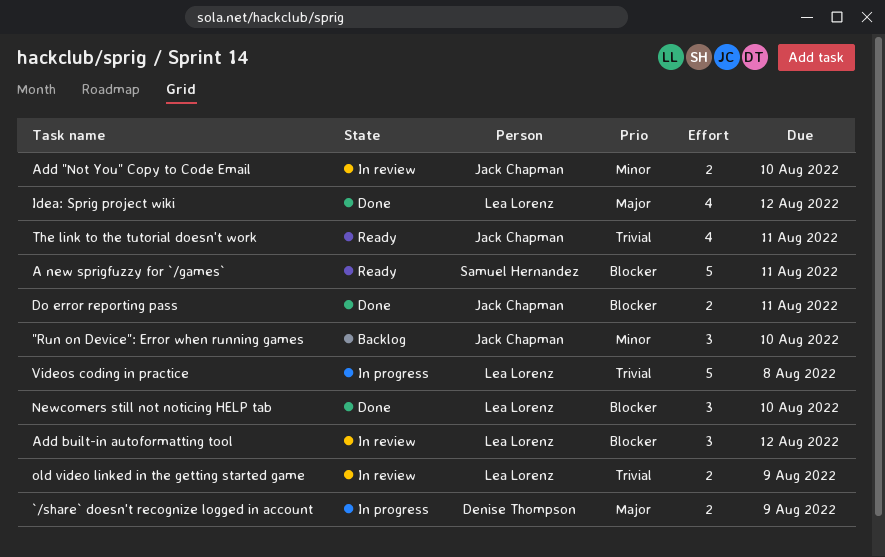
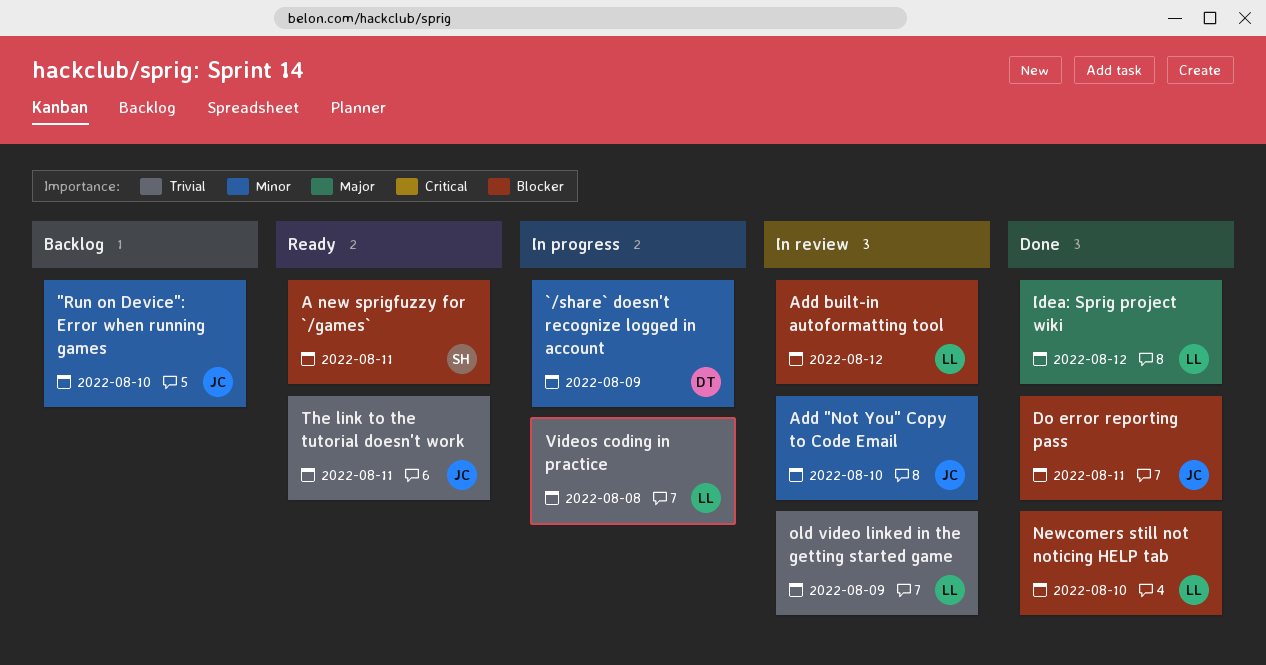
`/share` doesn't recognize logged in account, priority: Major -> Minor

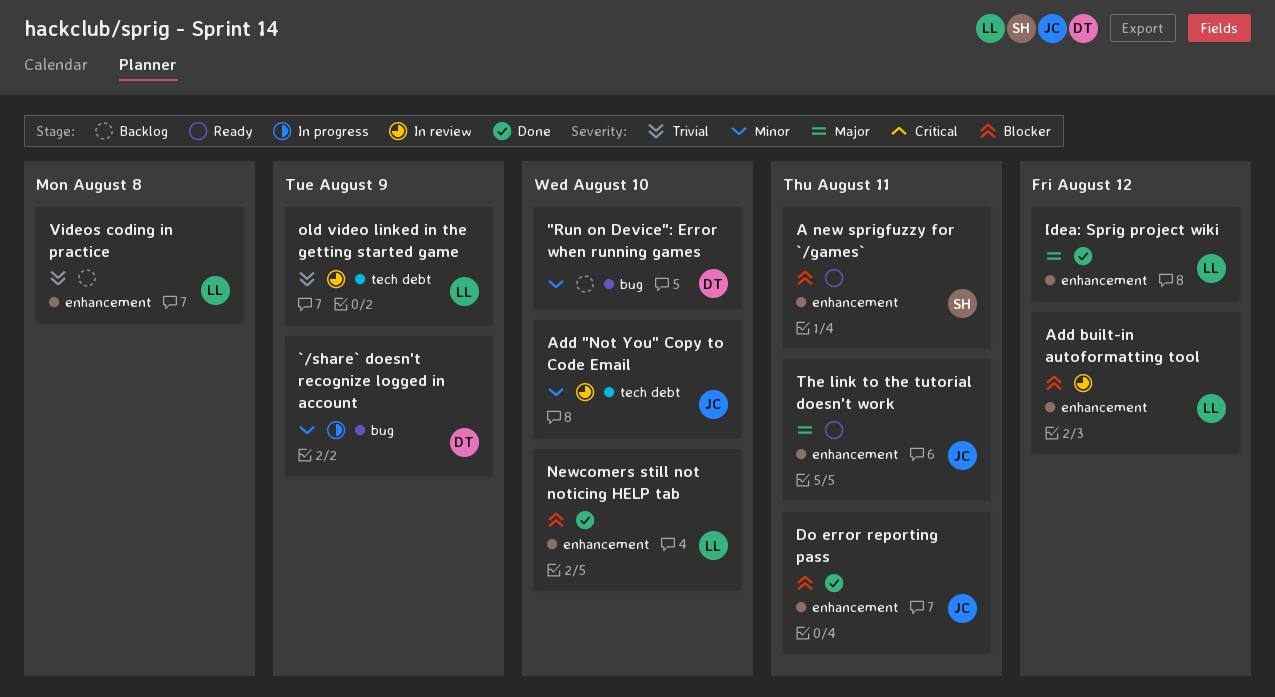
"Run on Device": Error when running games, owner: JC -> DT
The link to the tutorial doesn't work, priority: Trivial -> Major
Videos coding in practice, status: In progress -> Backlog

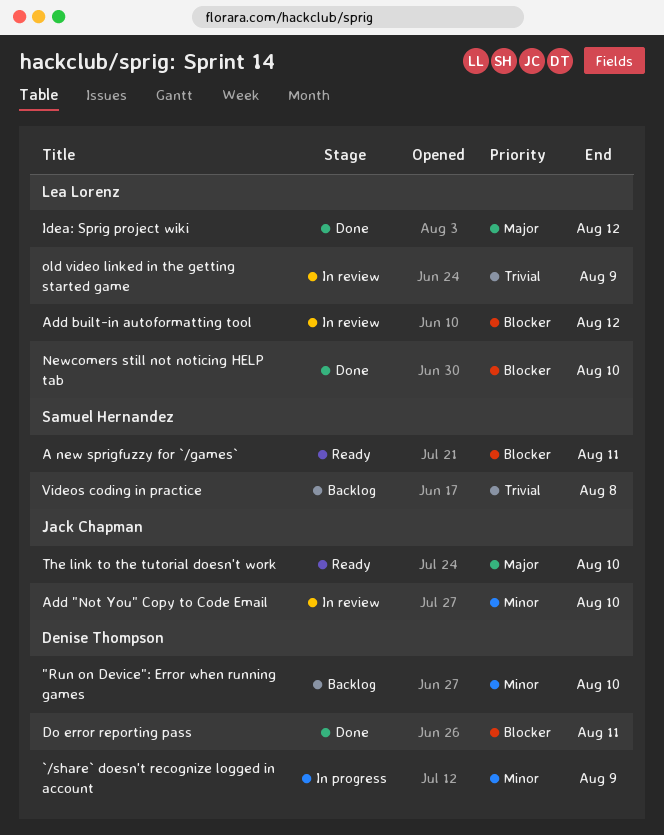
Do error reporting pass, owner: Jack Chapman -> Denise Thompson
The link to the tutorial doesn't work, due: Aug 11 -> Aug 10
Videos coding in practice, owner: Lea Lorenz -> Samuel Hernandez

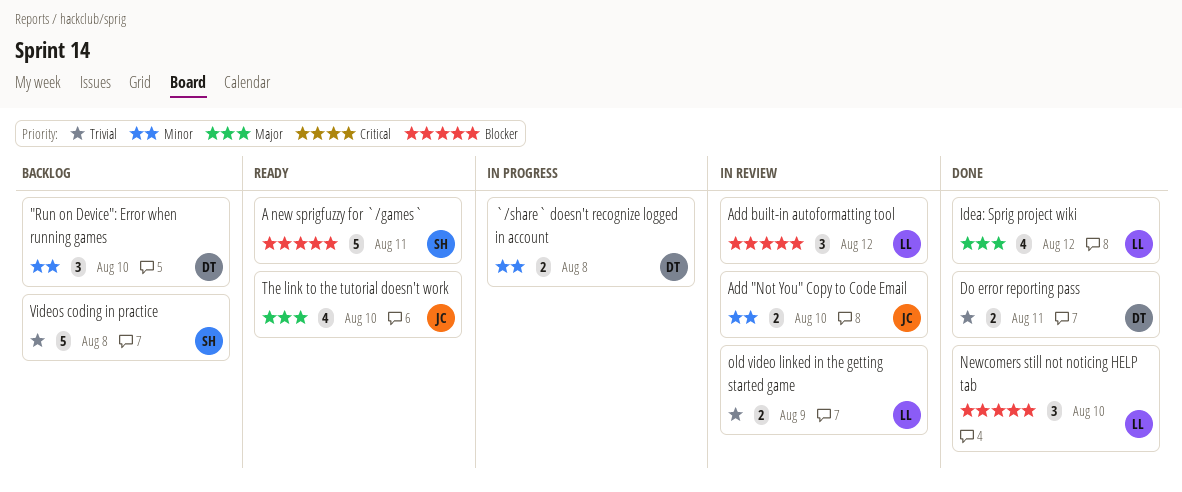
`/share` doesn't recognize logged in account, due: Aug 9 -> Aug 8
Do error reporting pass, priority: Blocker -> Trivial

